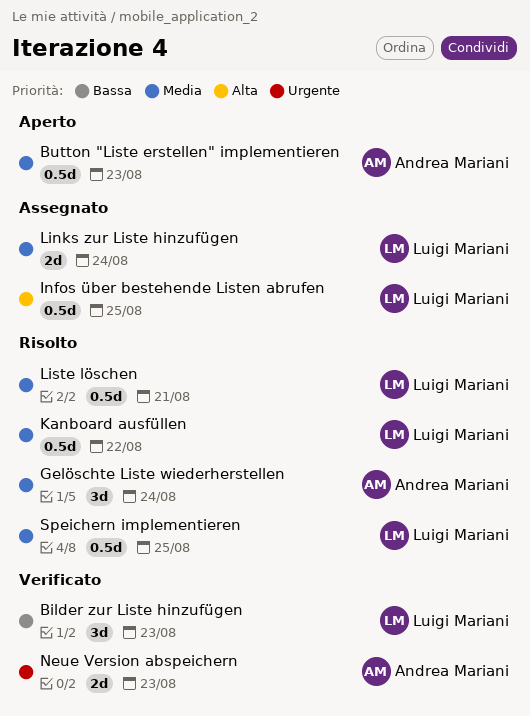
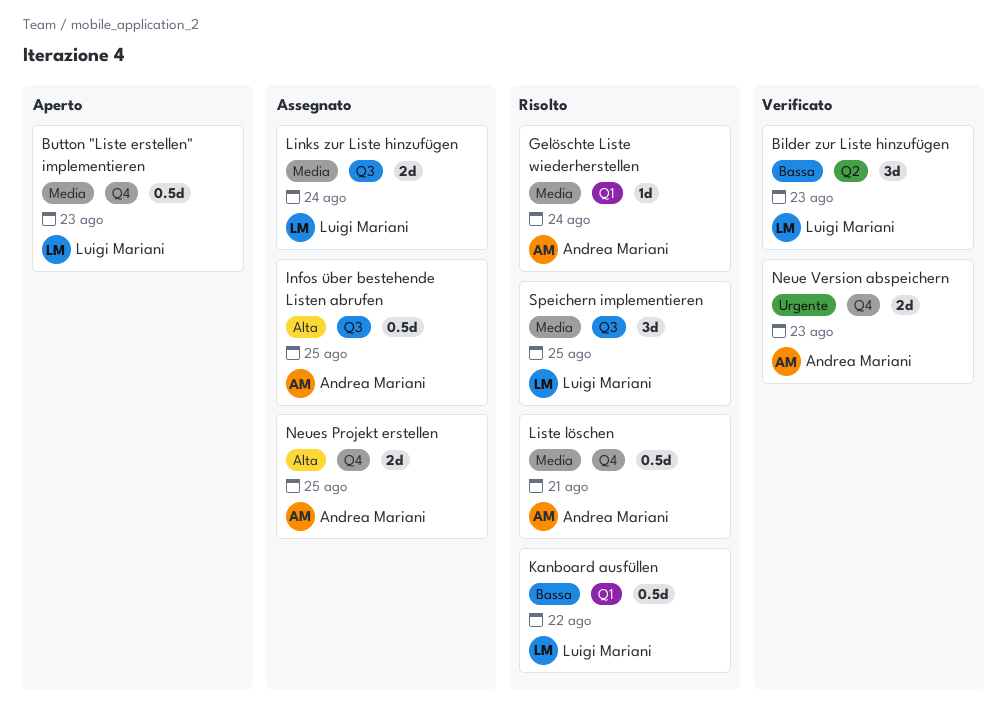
Button "Liste erstellen" implementieren, owner: Andrea Mariani -> Luigi Mariani
Gelöschte Liste wiederherstellen, estimate: 3d -> 1d
Infos über bestehende Listen abrufen, owner: Luigi Mariani -> Andrea Mariani
Kanboard ausfüllen, priority: Media -> Bassa
Liste löschen, owner: Luigi Mariani -> Andrea Mariani
Neues Projekt erstellen: none -> present
Speichern implementieren, estimate: 0.5d -> 3d

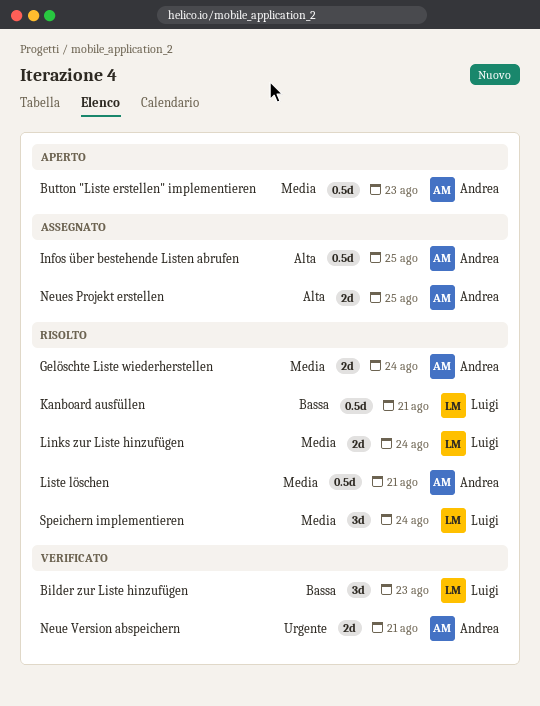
Button "Liste erstellen" implementieren, owner: Luigi Mariani -> Andrea Mariani
Gelöschte Liste wiederherstellen, estimate: 1d -> 2d
Kanboard ausfüllen, due: Aug 22 -> Aug 21
Links zur Liste hinzufügen, status: Assegnato -> Risolto
Neue Version abspeichern, due: Aug 23 -> Aug 21
Speichern implementieren, due: Aug 25 -> Aug 24

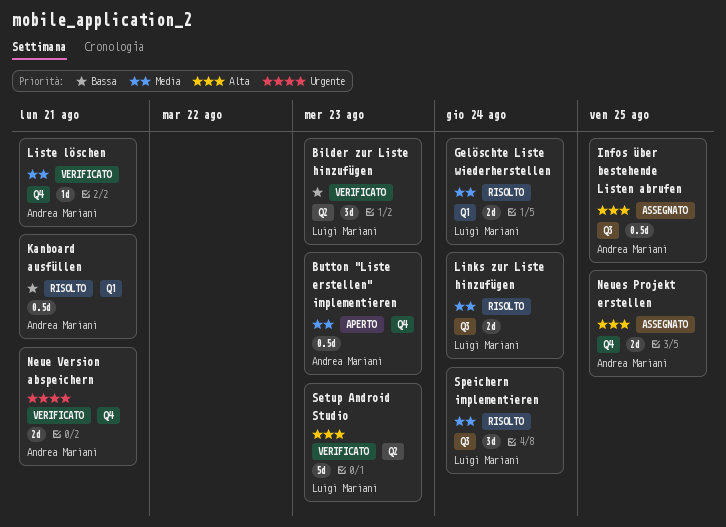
Gelöschte Liste wiederherstellen, owner: Andrea Mariani -> Luigi Mariani
Kanboard ausfüllen, owner: Luigi Mariani -> Andrea Mariani
Liste löschen, status: Risolto -> Verificato
Liste löschen, estimate: 0.5d -> 1d
Setup Android Studio: none -> present

